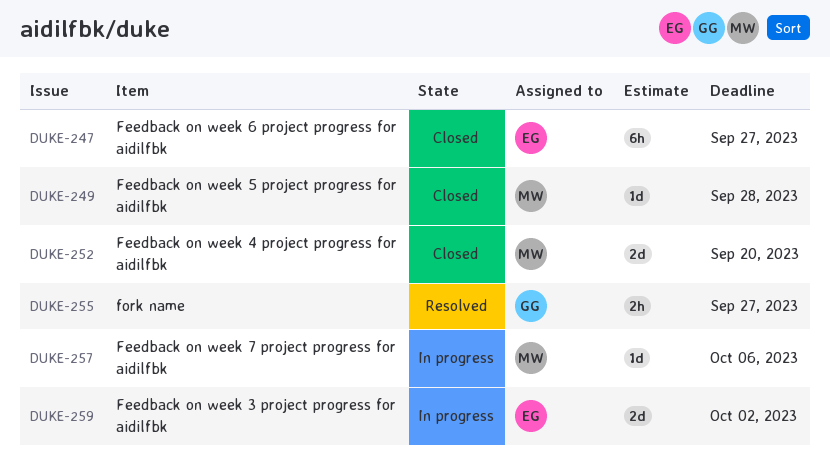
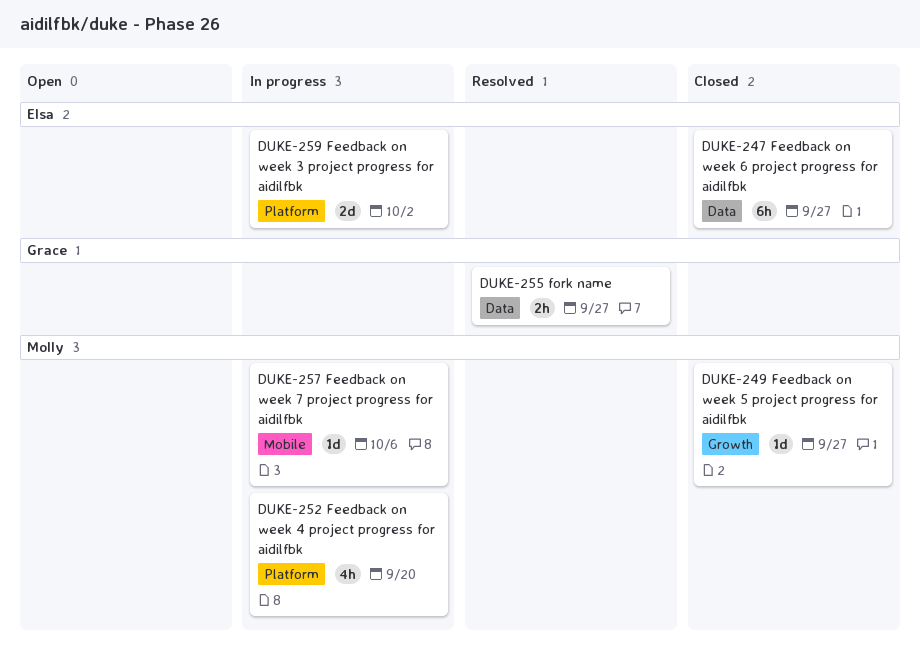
DUKE-249, due: Sep 28 -> Sep 27
DUKE-252, status: Closed -> In progress
DUKE-252, estimate: 2d -> 4h

